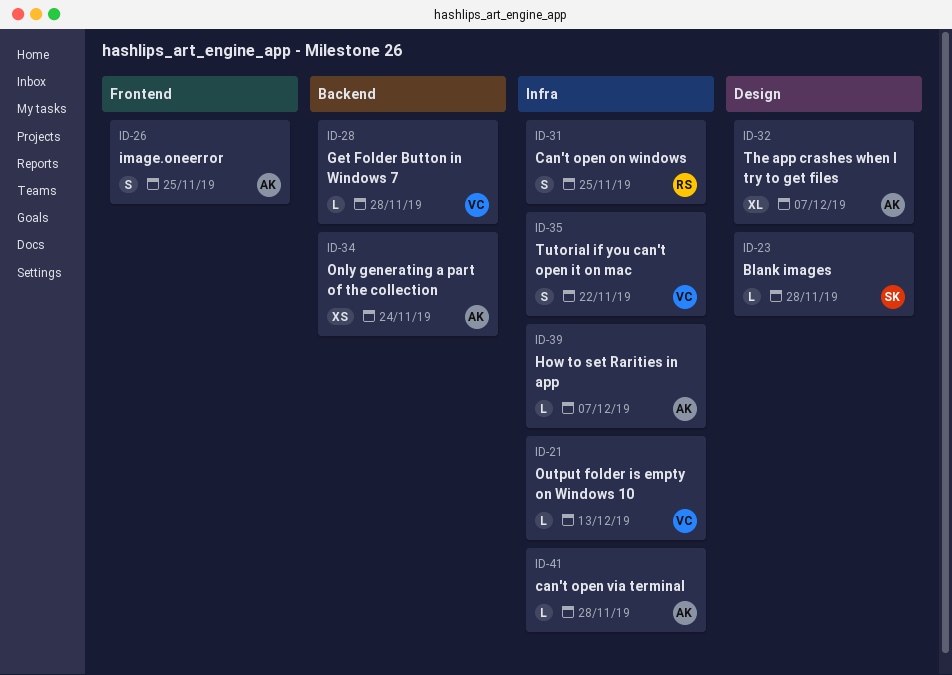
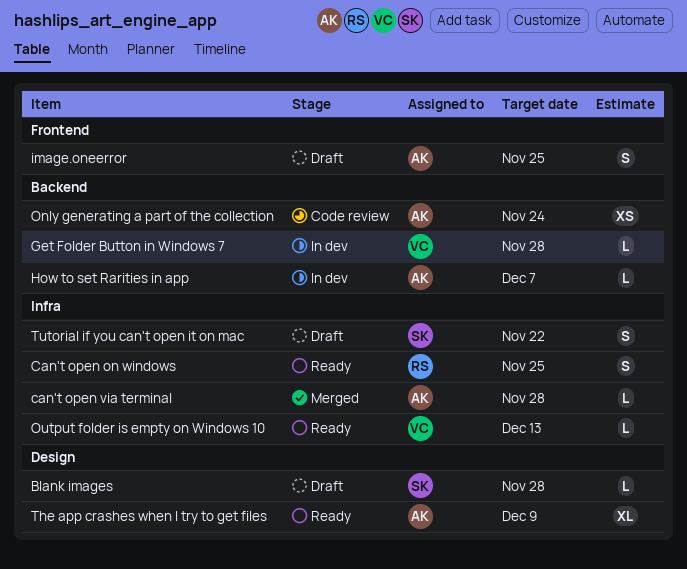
How to set Rarities in app, label: Infra -> Backend
The app crashes when I try to get files, due: Dec 7 -> Dec 9
Tutorial if you can't open it on mac, owner: VC -> SK

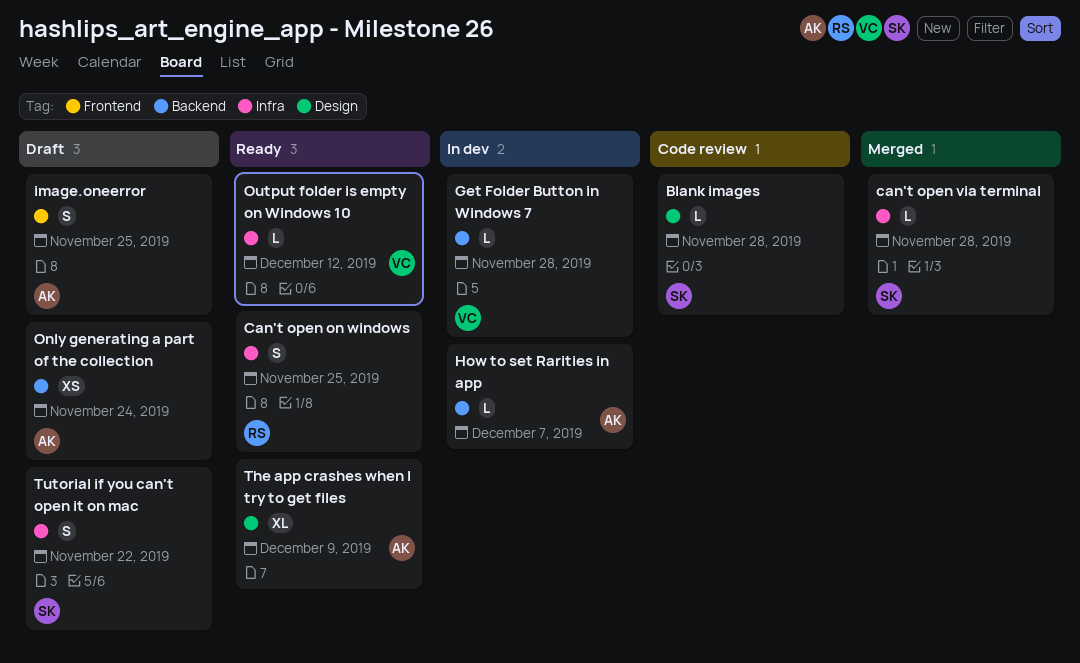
Blank images, status: Draft -> Code review
can't open via terminal, owner: AK -> SK
Only generating a part of the collection, status: Code review -> Draft
Output folder is empty on Windows 10, due: Dec 13 -> Dec 12

